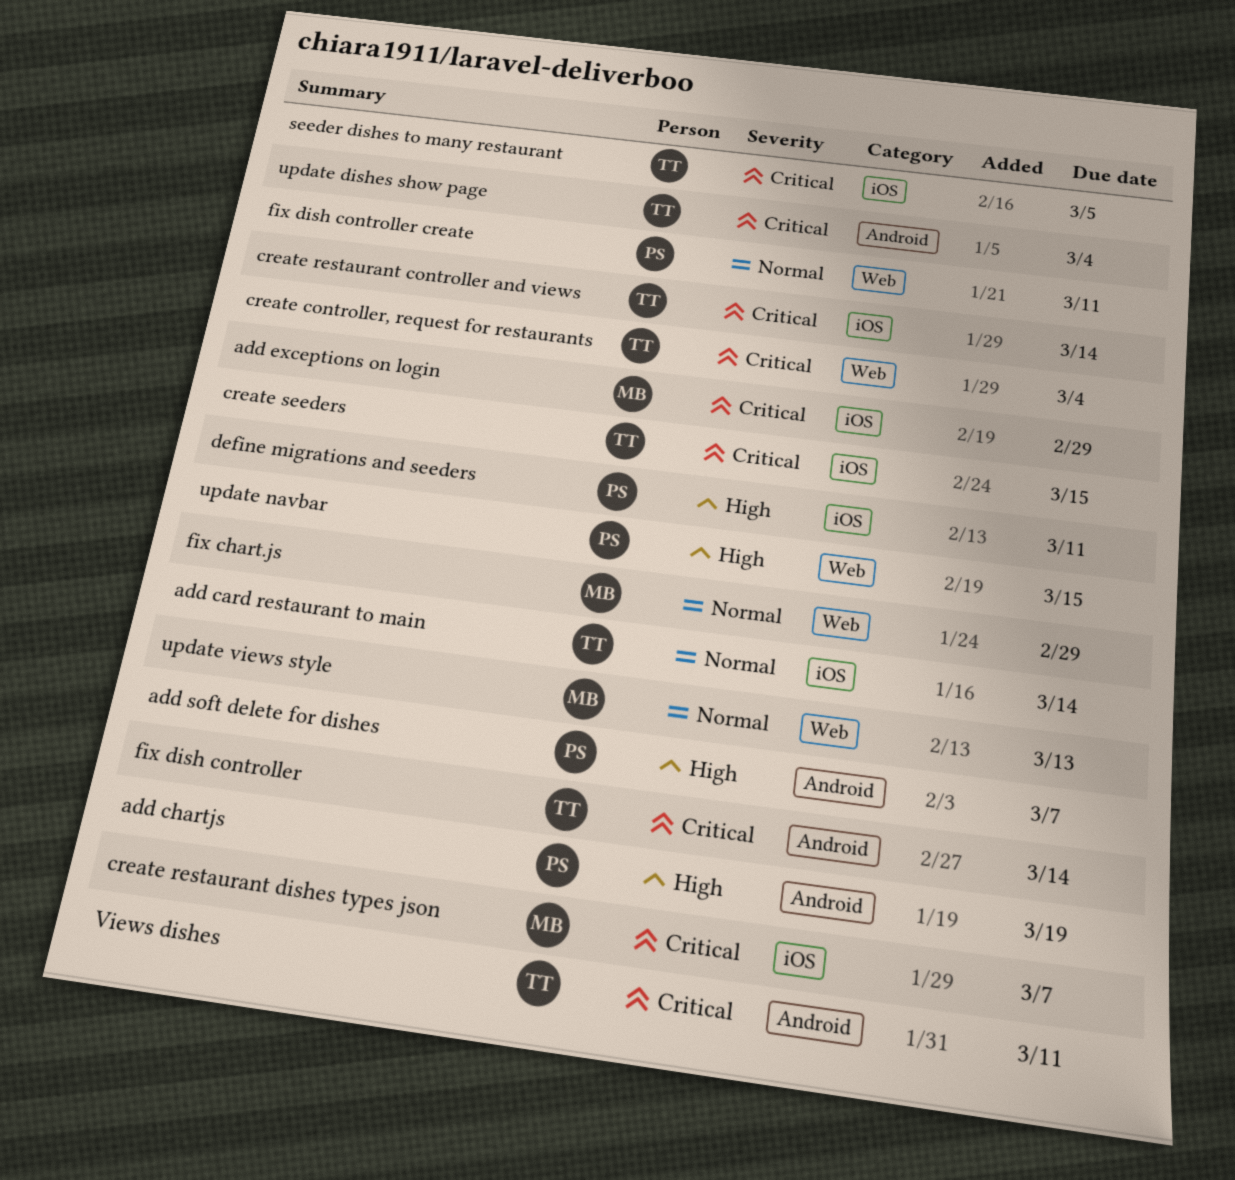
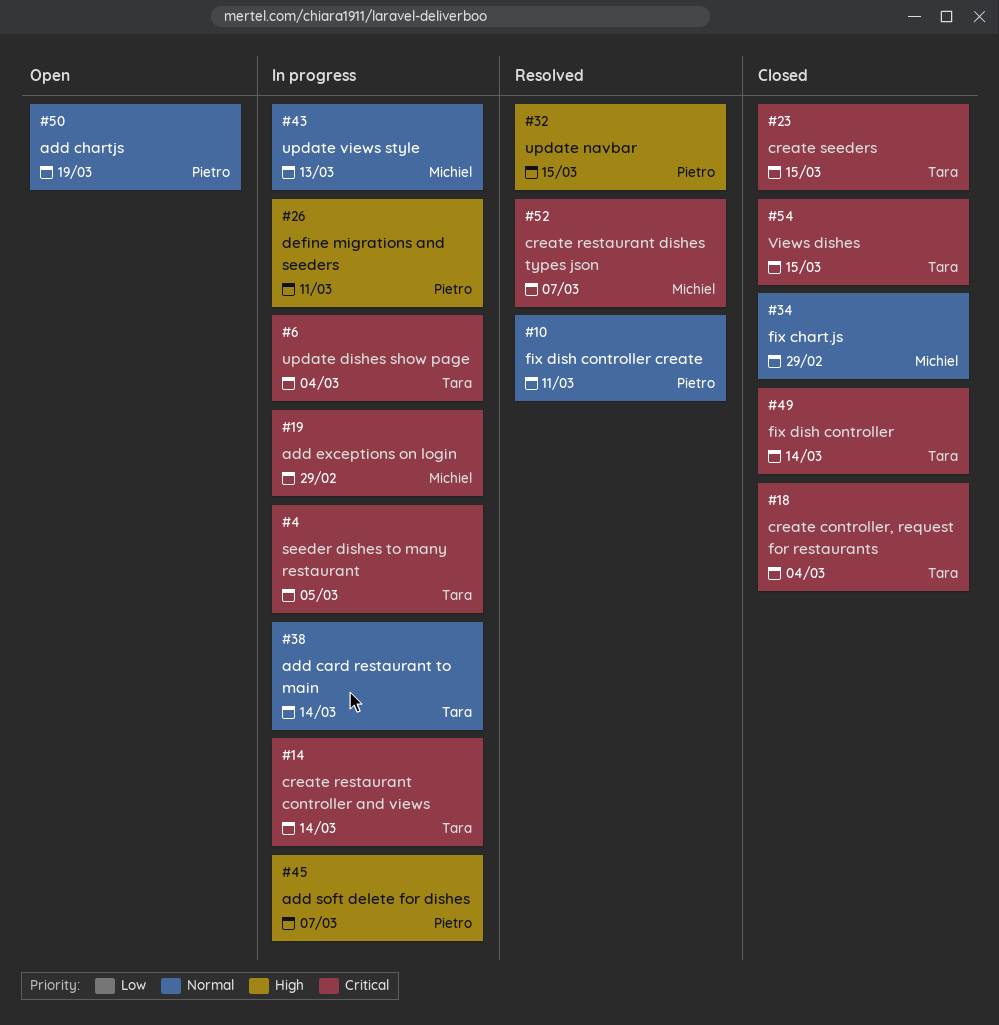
add chartjs, priority: High -> Normal
Views dishes, due: Mar 11 -> Mar 15

